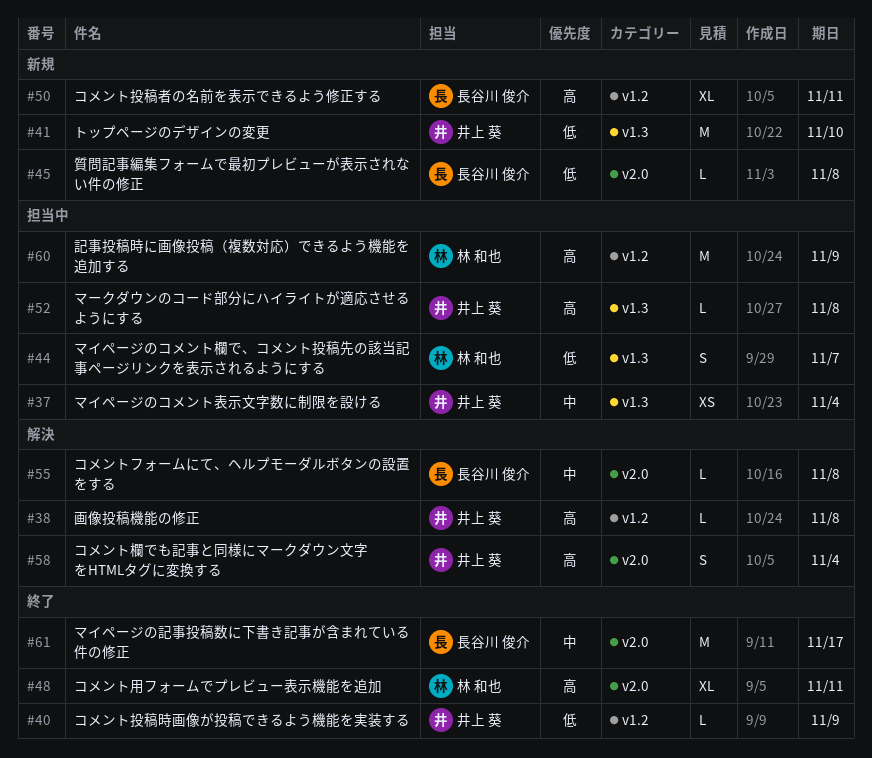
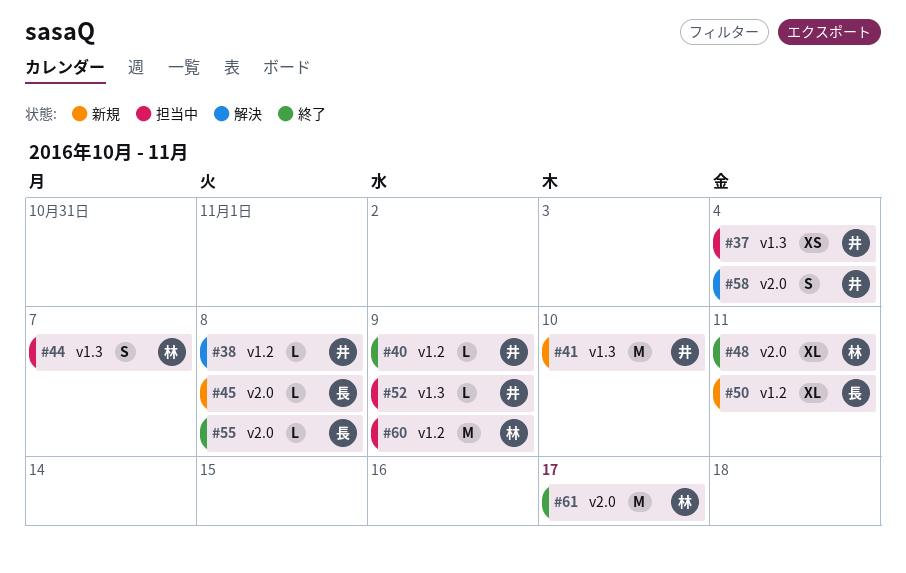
#52, due: Nov 8 -> Nov 9
#55, status: 解決 -> 終了
#61, owner: 長谷川 俊介 -> 林 和也

